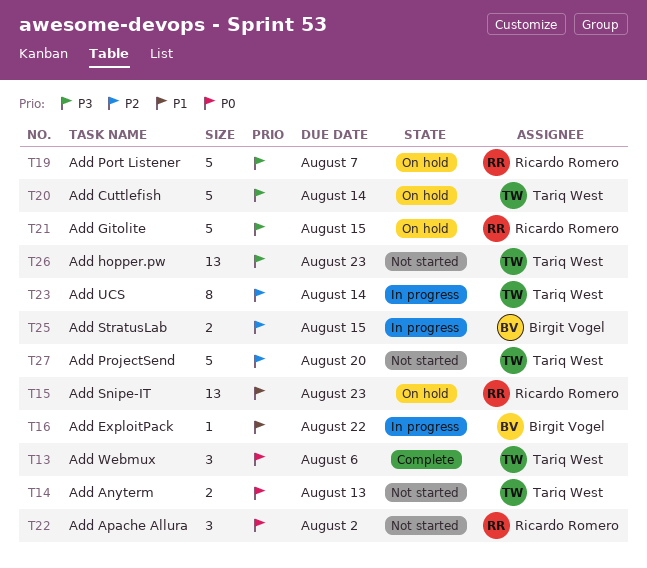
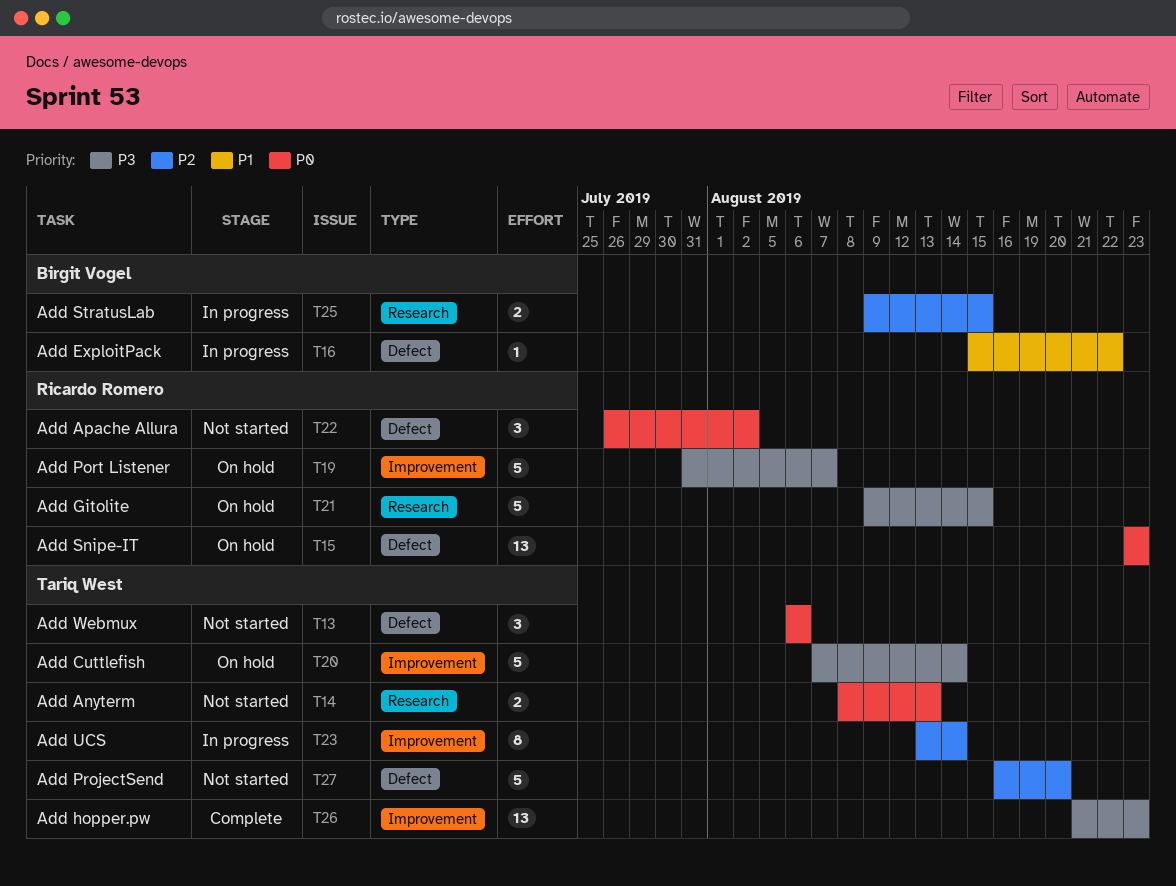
T13, status: Complete -> Not started
T15, priority: P1 -> P0
T26, status: Not started -> Complete

